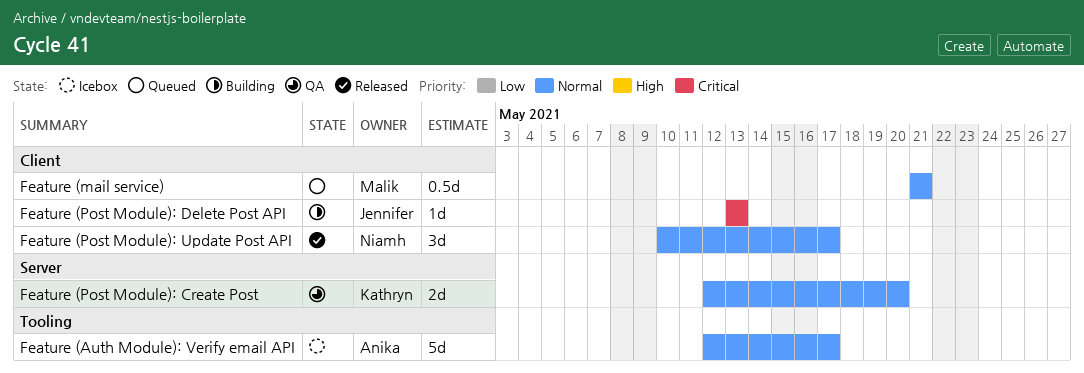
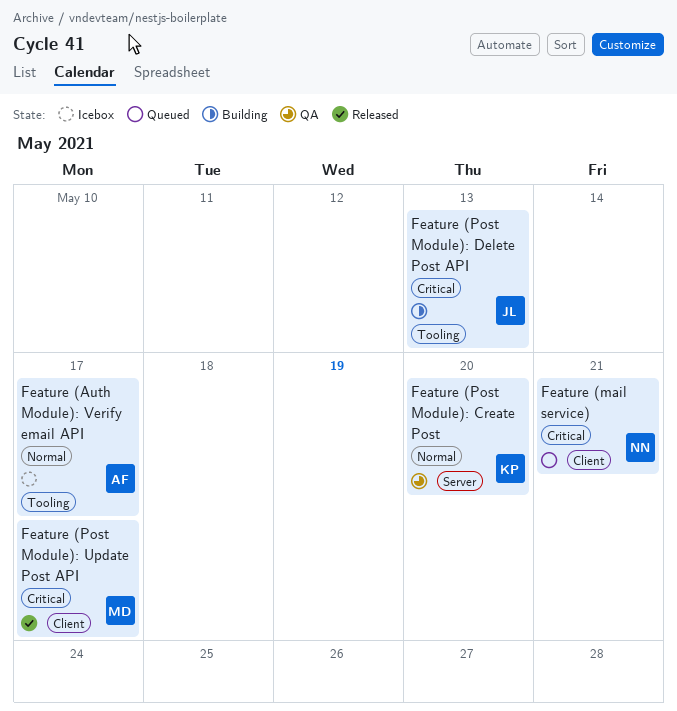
Feature (mail service), owner: Malik -> Niamh
Feature (mail service), priority: Normal -> Critical
Feature (Post Module): Delete Post API, label: Client -> Tooling
Feature (Post Module): Update Post API, owner: Niamh -> Malik
Feature (Post Module): Update Post API, priority: Normal -> Critical

